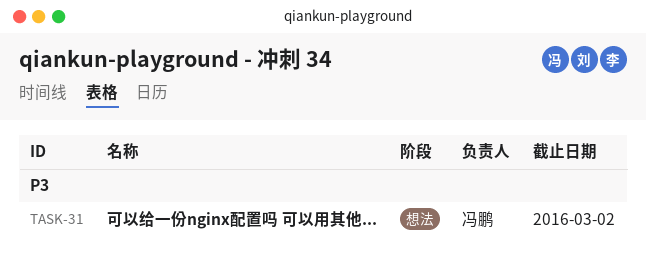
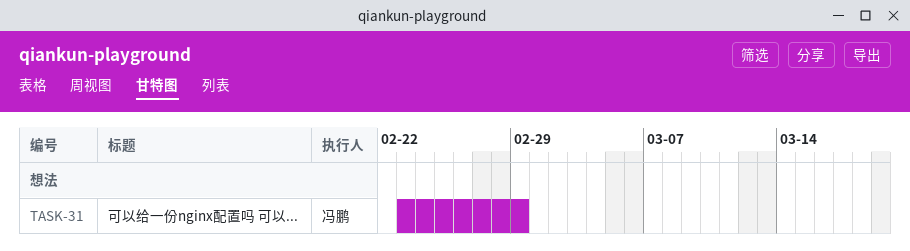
TASK-31, due: Mar 2 -> Feb 29

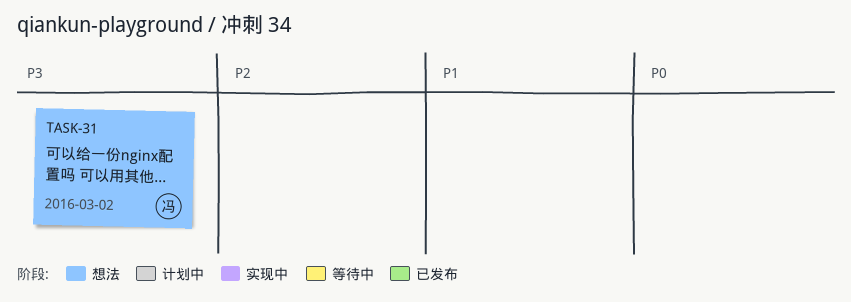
TASK-31, due: Feb 29 -> Mar 2

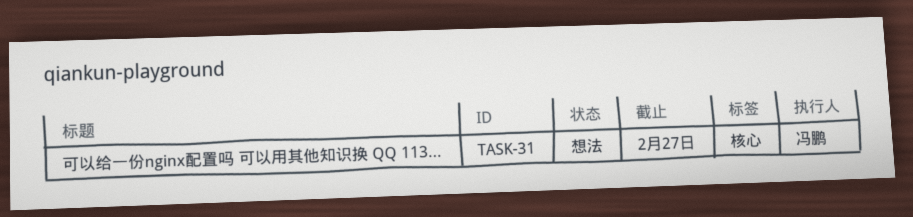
TASK-31, due: Mar 2 -> Feb 27

